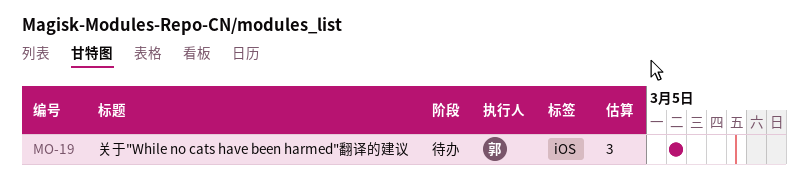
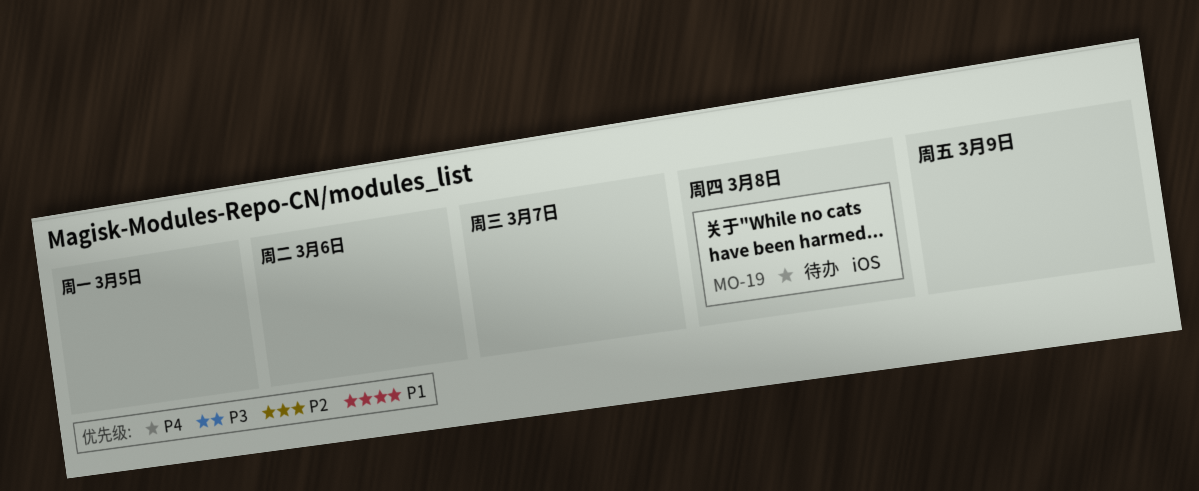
MO-19, due: Mar 6 -> Mar 8

